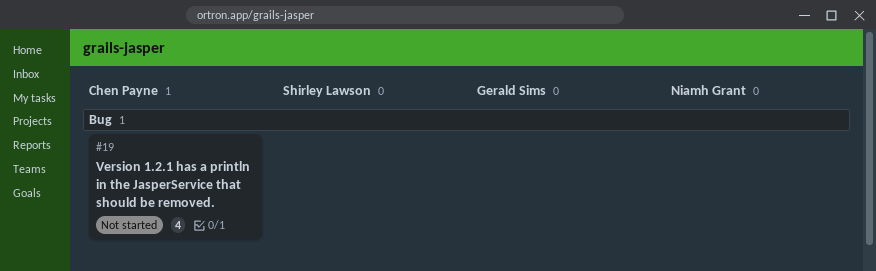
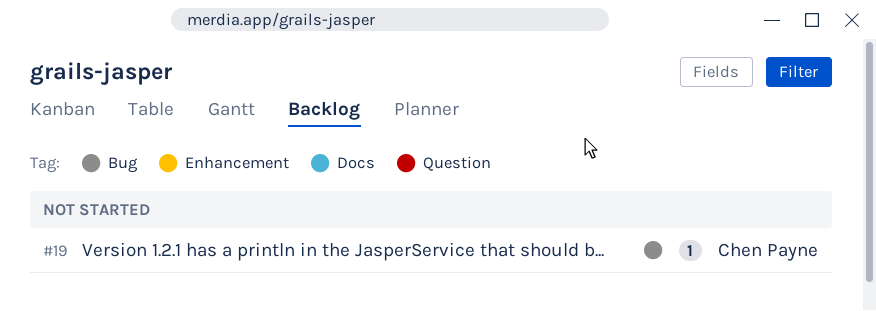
#19, estimate: 4 -> 1

